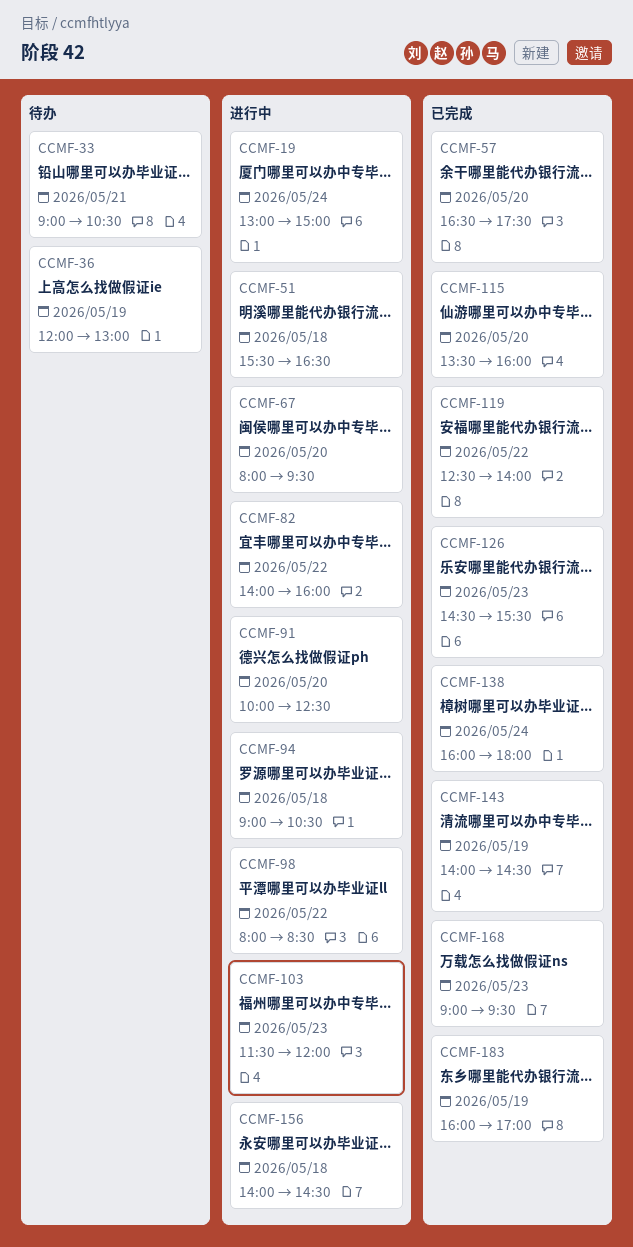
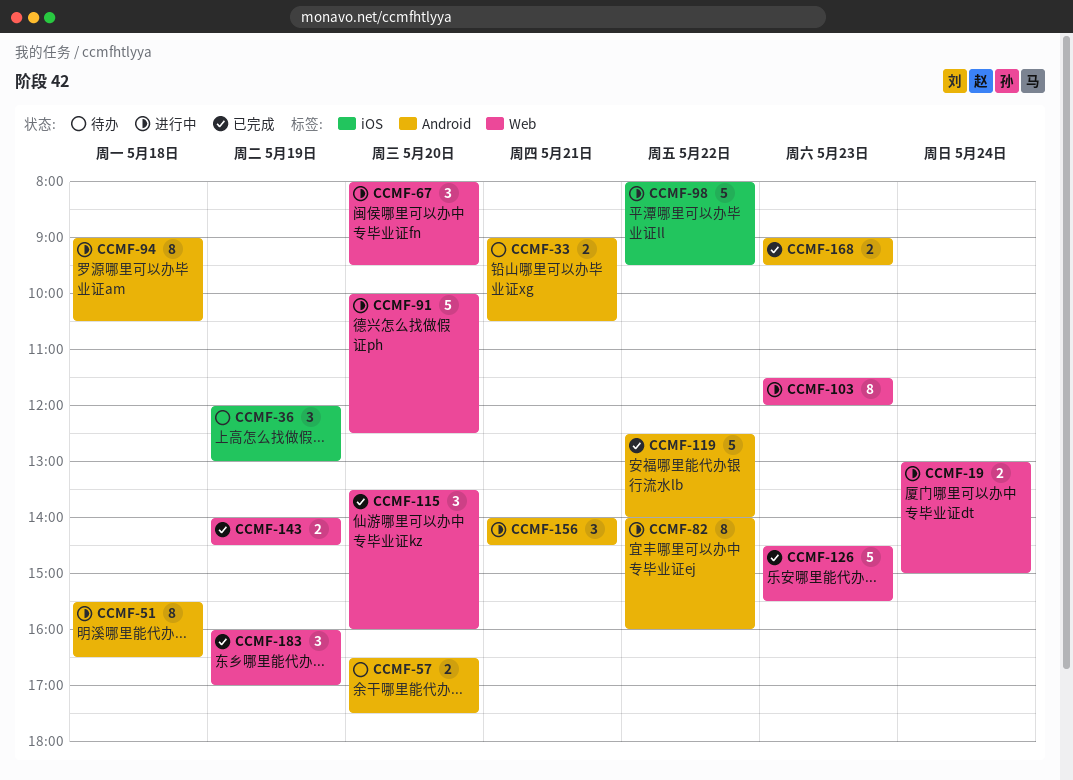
CCMF-57, status: 已完成 -> 待办
CCMF-98, ends: 08:30 -> 09:30
CCMF-138: present -> none
CCMF-156, day: May 18 -> May 21

